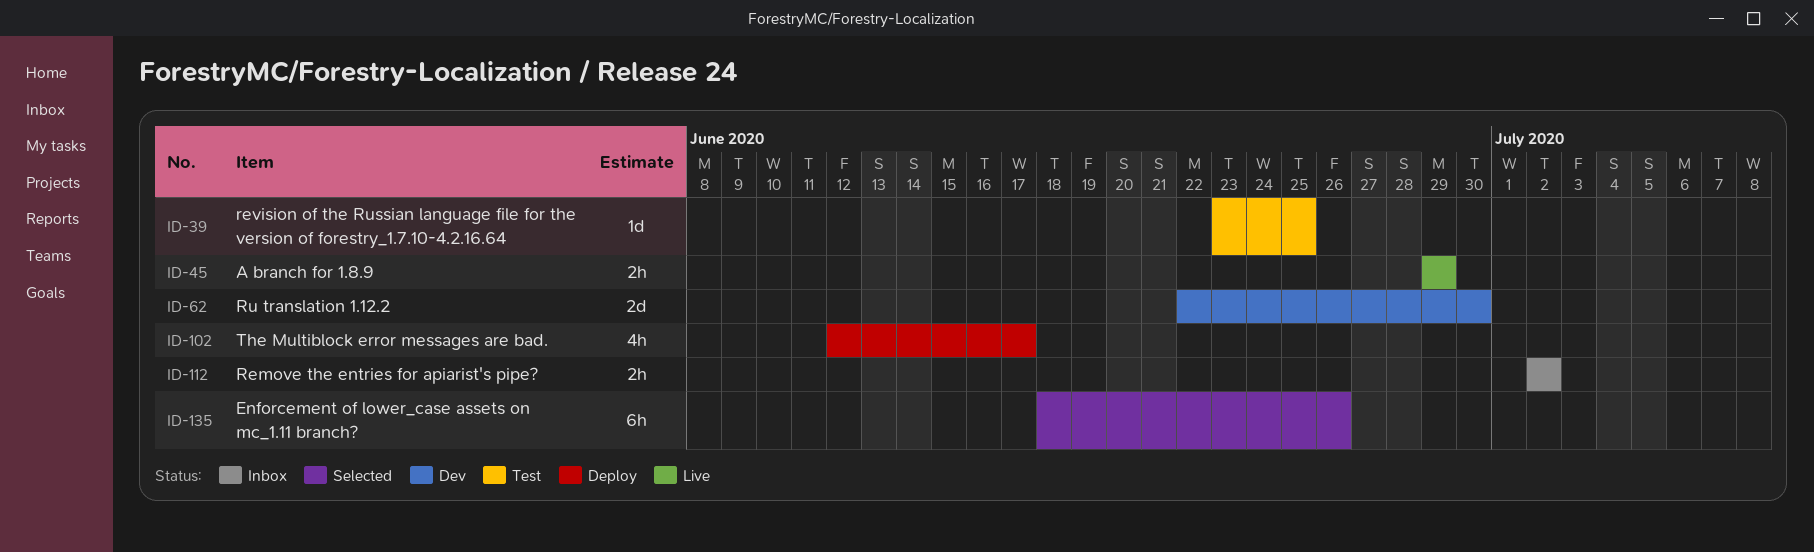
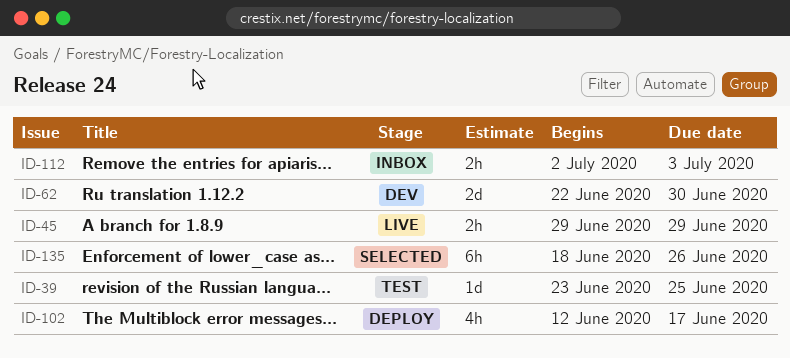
ID-112, due: Jul 2 -> Jul 3

